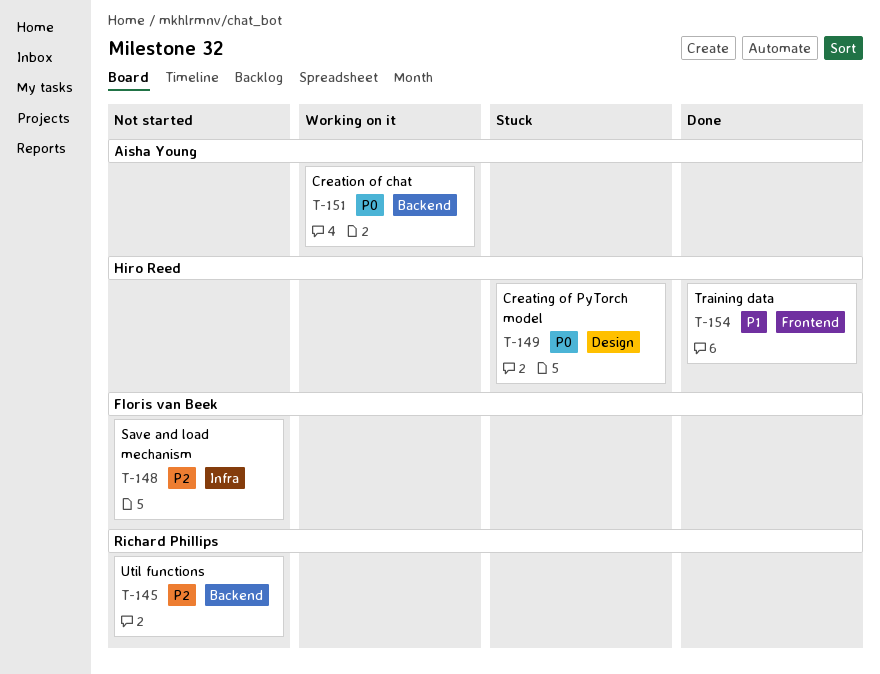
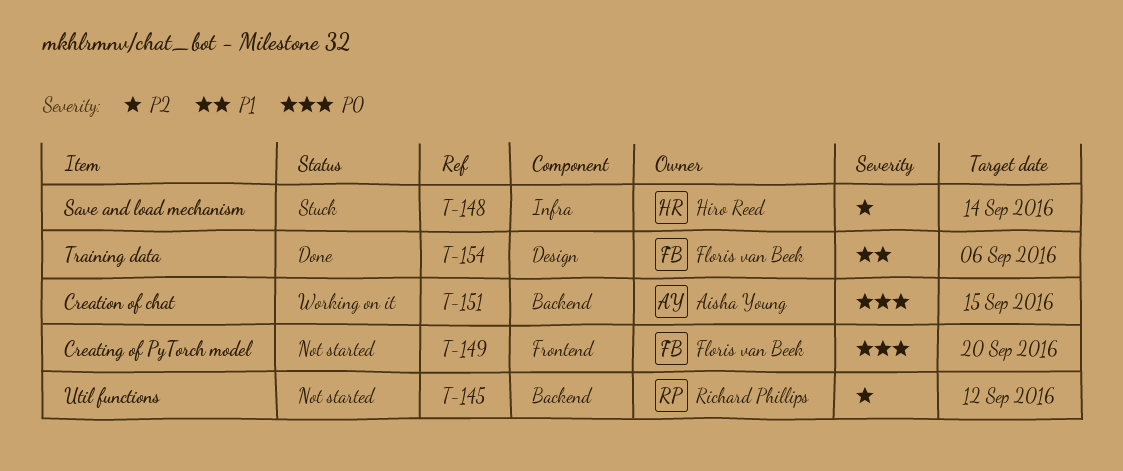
T-148, status: Not started -> Stuck
T-148, owner: Floris van Beek -> Hiro Reed
T-149, status: Stuck -> Not started
T-149, owner: Hiro Reed -> Floris van Beek
T-149, label: Design -> Frontend
T-154, owner: Hiro Reed -> Floris van Beek
T-154, label: Frontend -> Design

